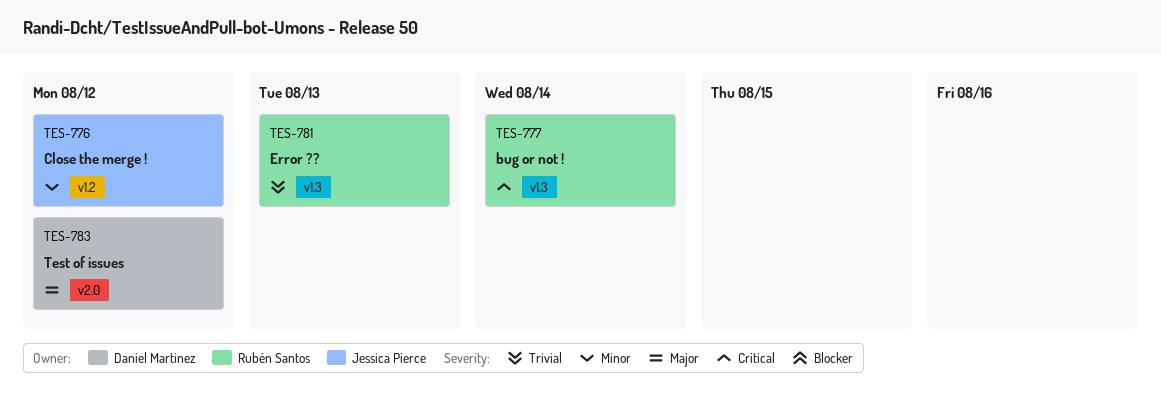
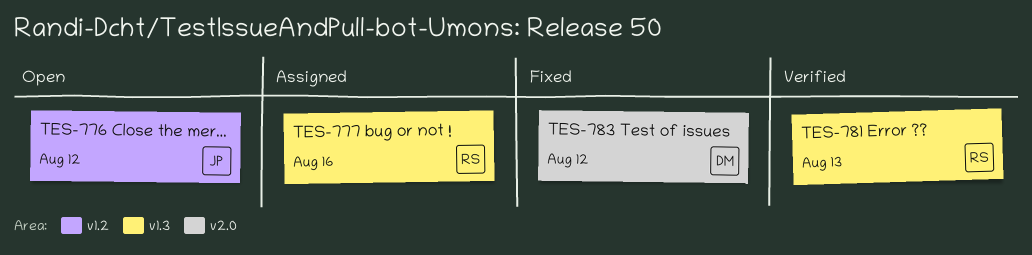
TES-777, due: Aug 14 -> Aug 16

